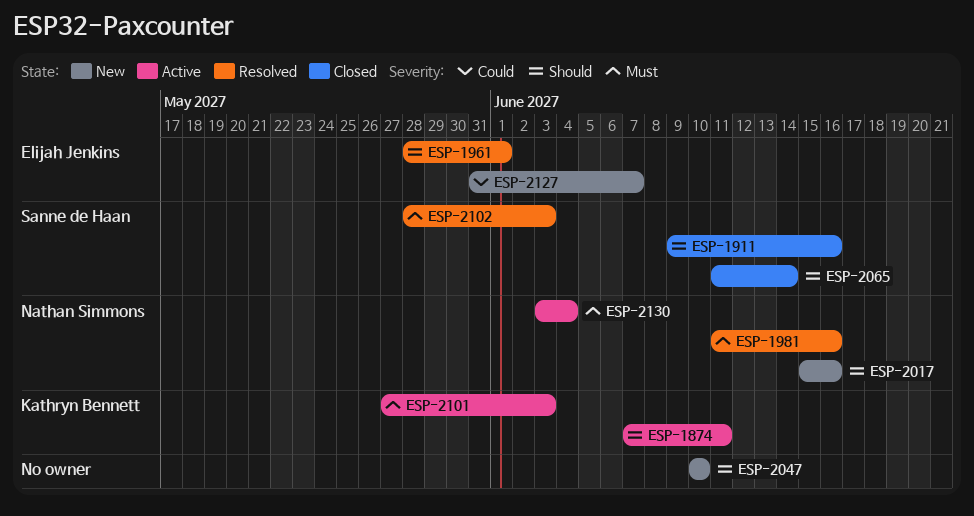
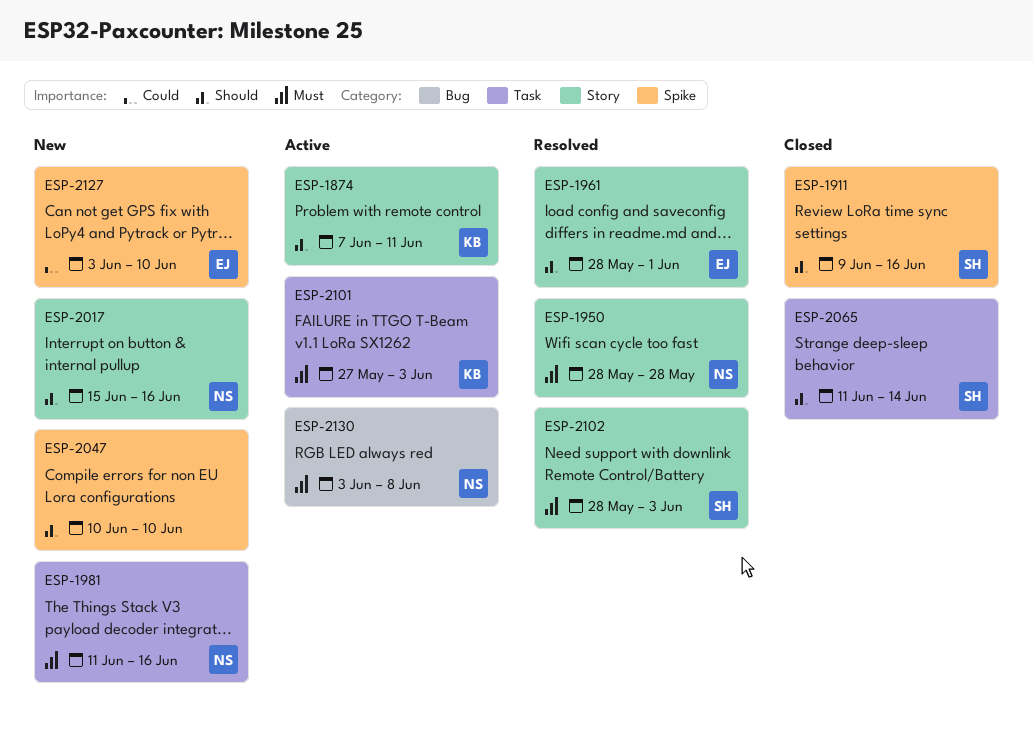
ESP-1950: none -> present
ESP-1981, status: Resolved -> New
ESP-2127, start: May 31 -> Jun 3
ESP-2127, due: Jun 7 -> Jun 10
ESP-2130, due: Jun 4 -> Jun 8

